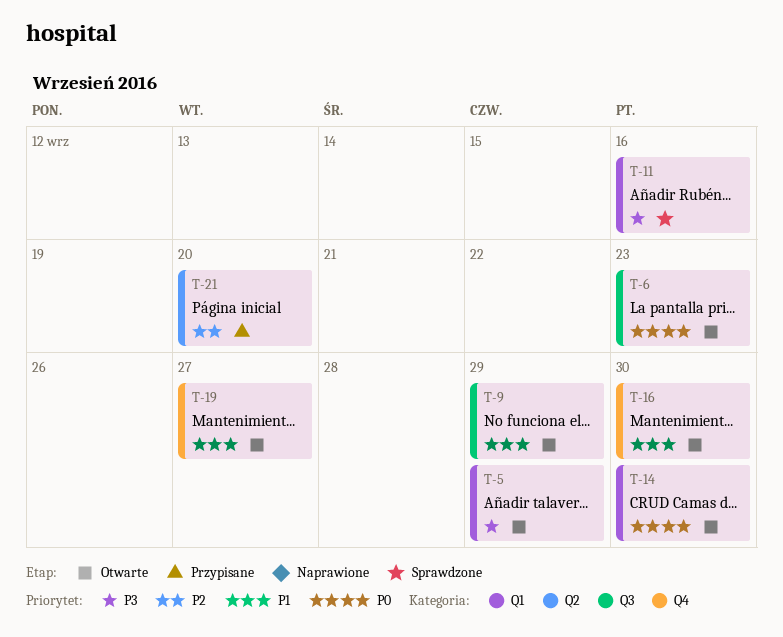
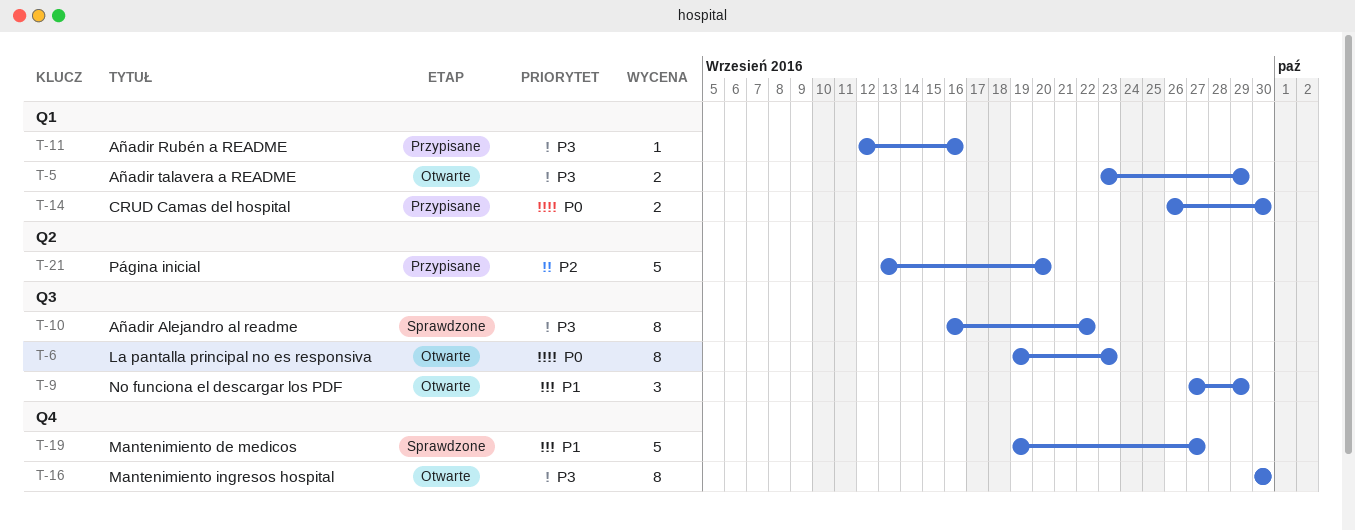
T-10: none -> present
T-11, status: Sprawdzone -> Przypisane
T-14, status: Otwarte -> Przypisane
T-16, priority: P1 -> P3
T-19, status: Otwarte -> Sprawdzone

